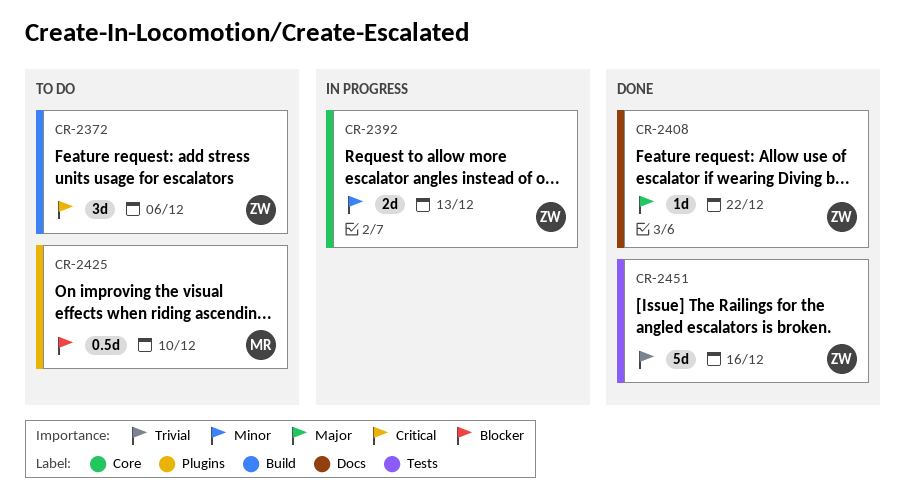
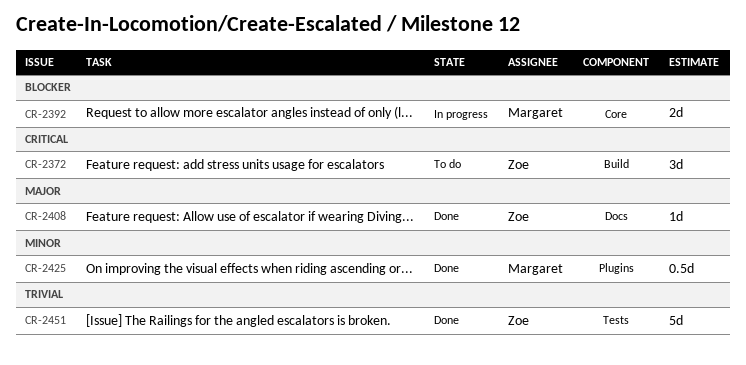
CR-2392, owner: Zoe -> Margaret
CR-2392, priority: Minor -> Blocker
CR-2425, status: To do -> Done
CR-2425, priority: Blocker -> Minor

